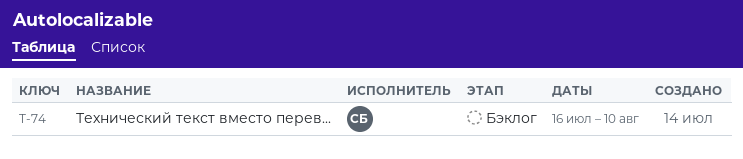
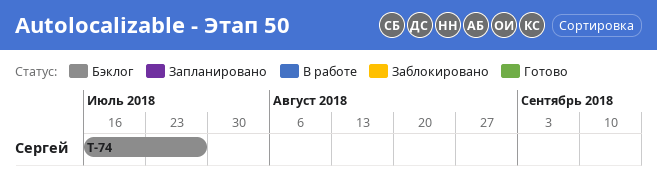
T-74, due: Aug 10 -> Jul 27

